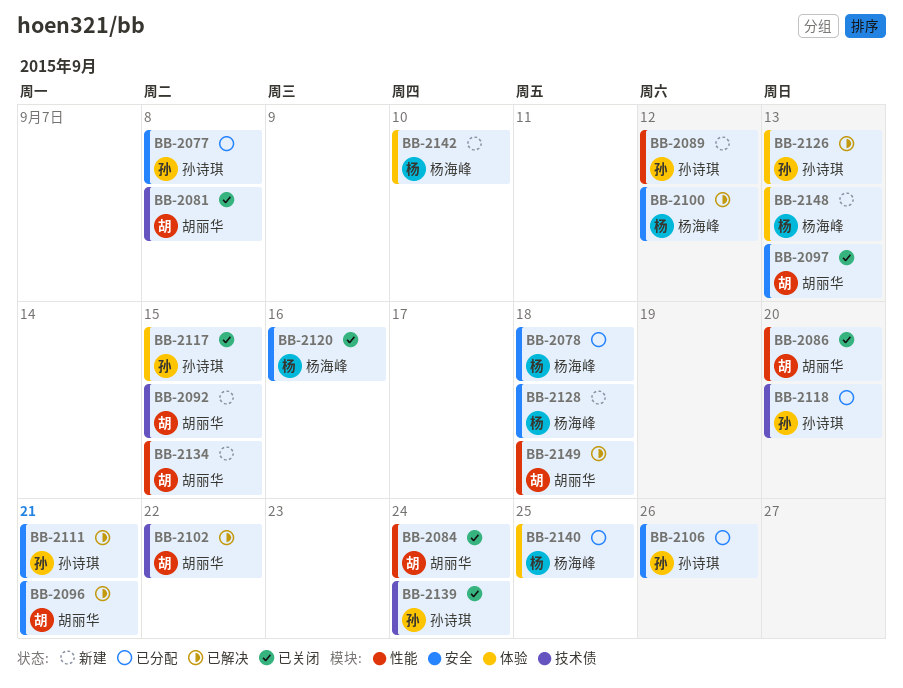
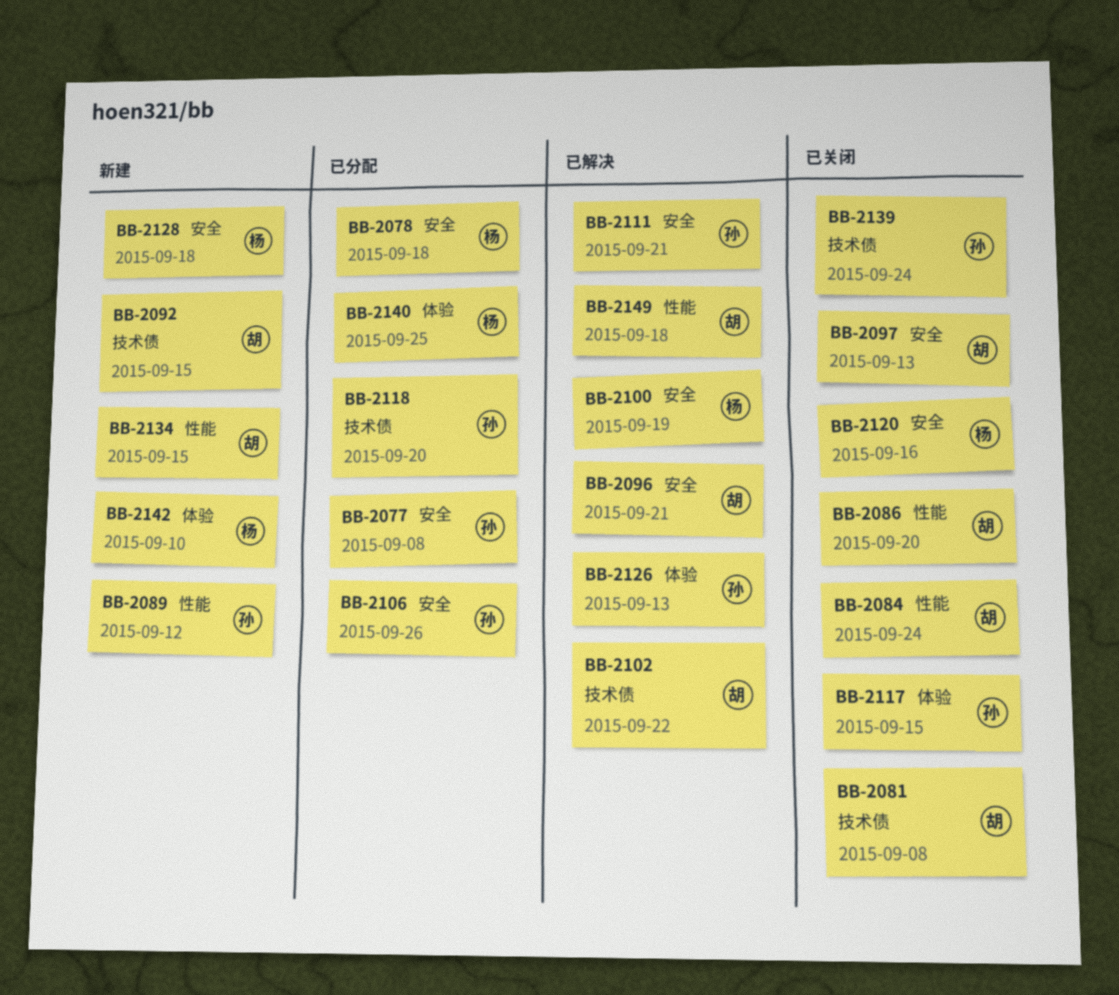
BB-2100, due: Sep 12 -> Sep 19
BB-2148: present -> none

